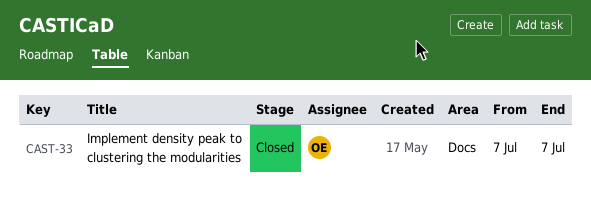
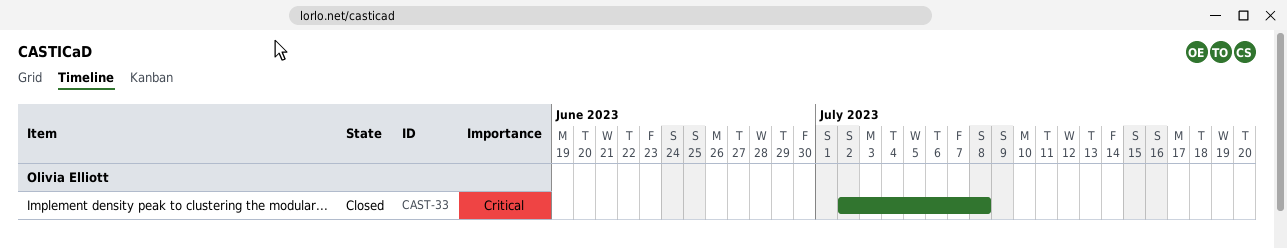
CAST-33, start: Jul 7 -> Jul 2
CAST-33, due: Jul 7 -> Jul 8

